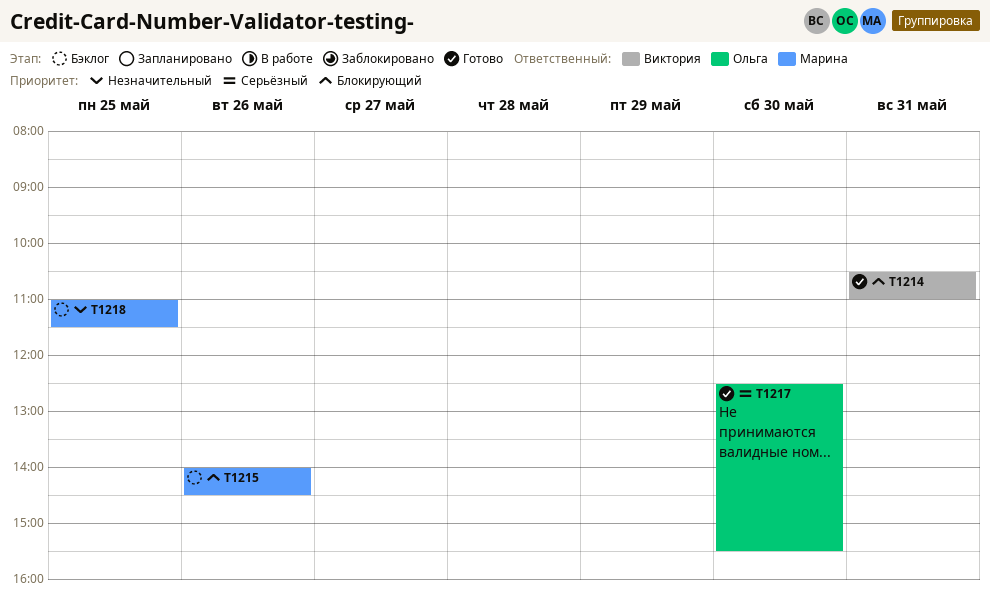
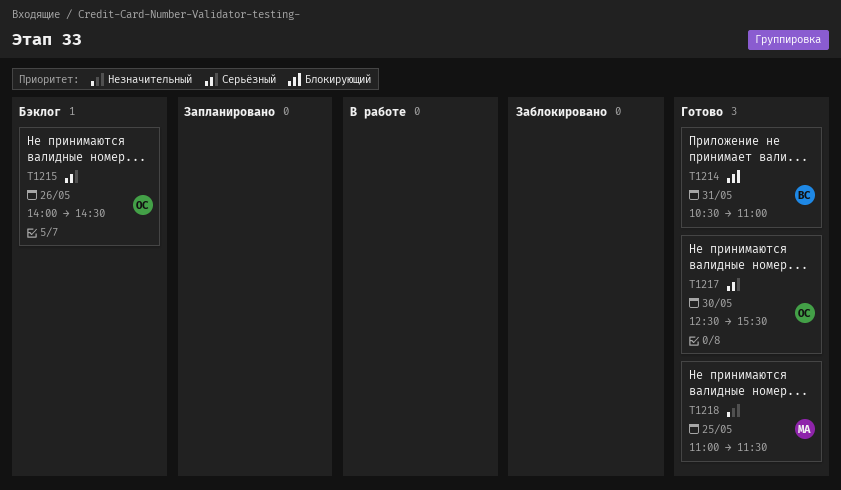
T1215, owner: Марина -> Ольга
T1215, priority: Блокирующий -> Серьёзный
T1218, status: Бэклог -> Готово

